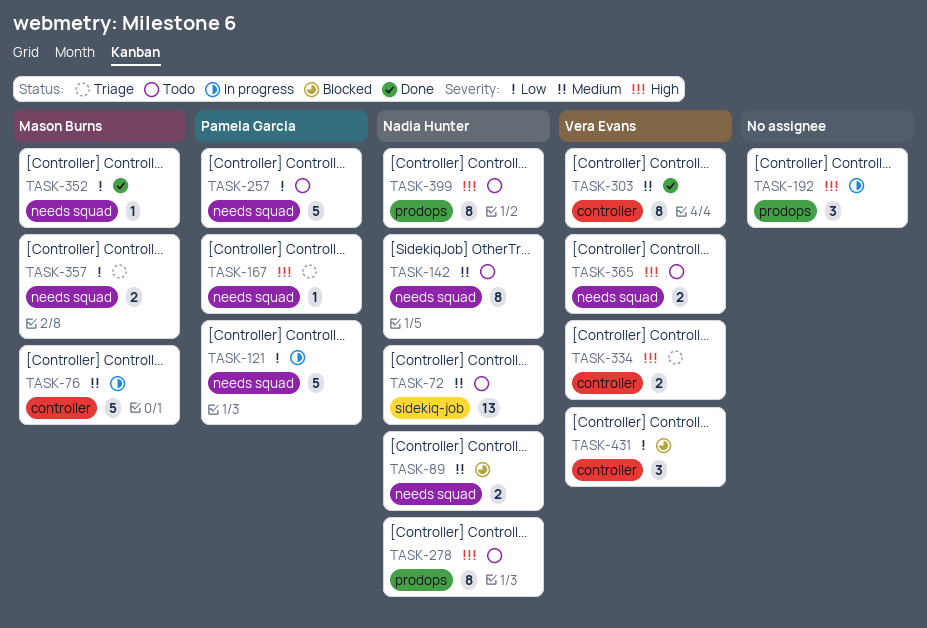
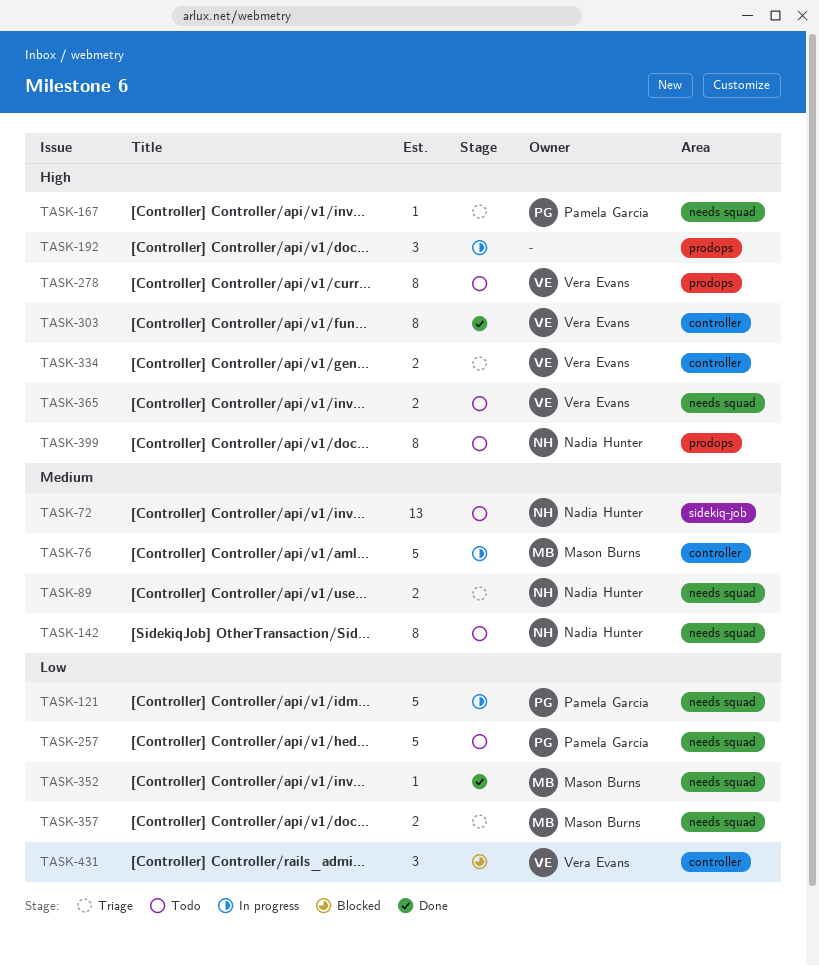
TASK-89, status: Blocked -> Triage
TASK-278, owner: Nadia Hunter -> Vera Evans
TASK-303, priority: Medium -> High

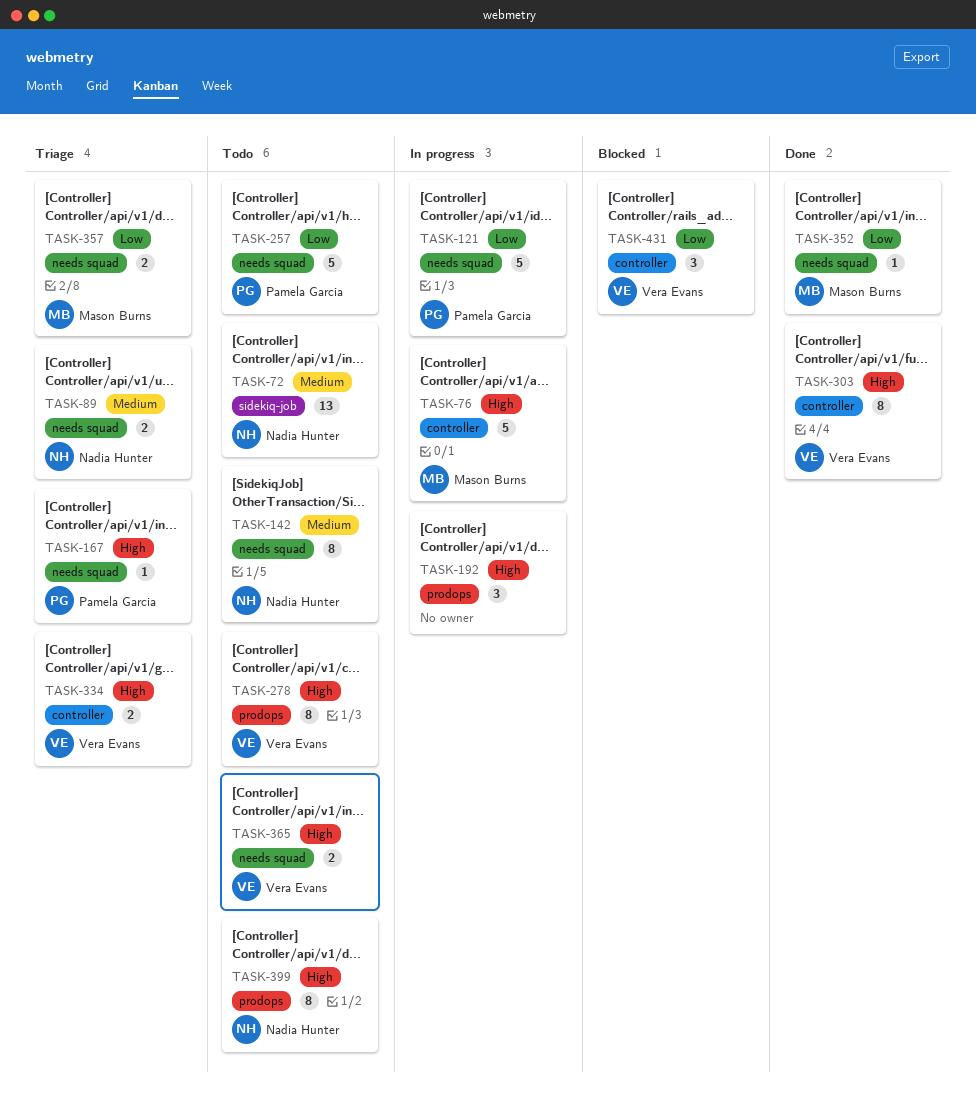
TASK-76, priority: Medium -> High

